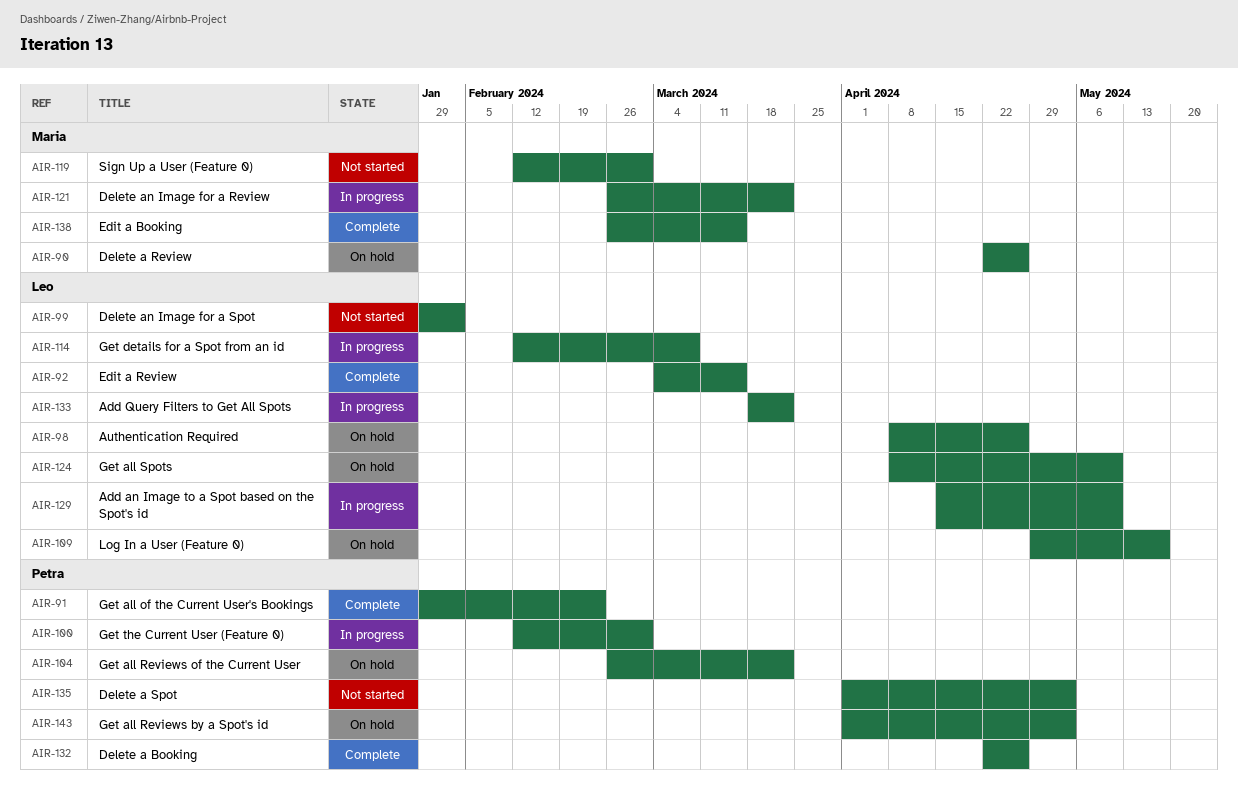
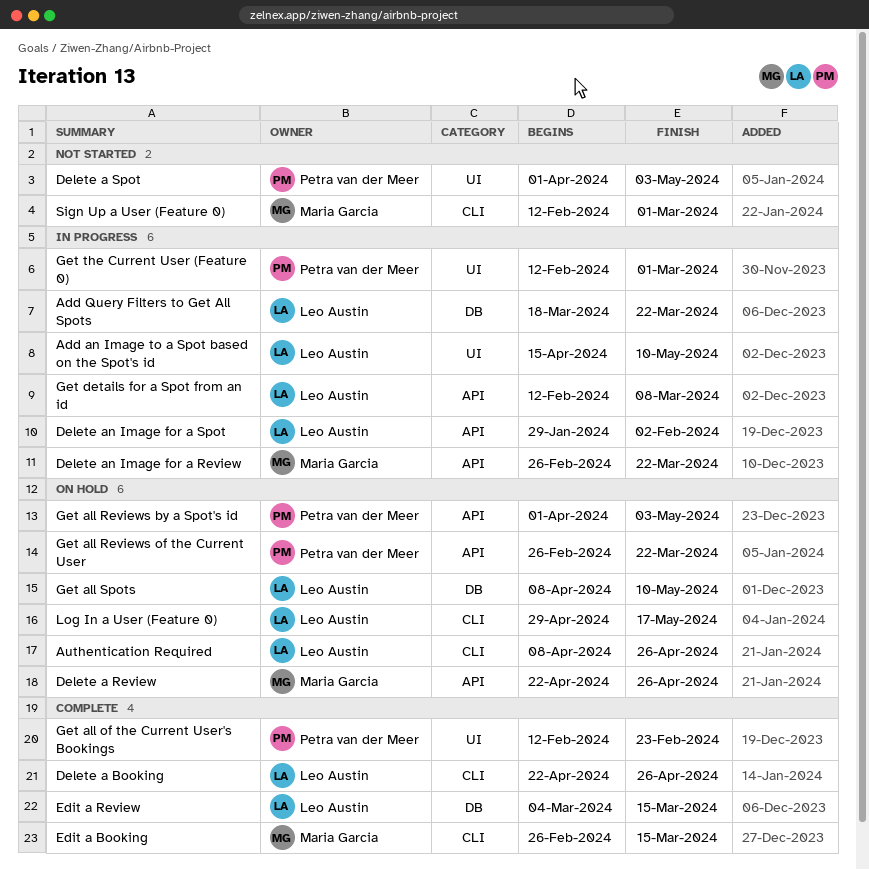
Delete a Booking, owner: Petra van der Meer -> Leo Austin
Delete an Image for a Spot, status: Not started -> In progress
Get all of the Current User's Bookings, start: Jan 29 -> Feb 12

